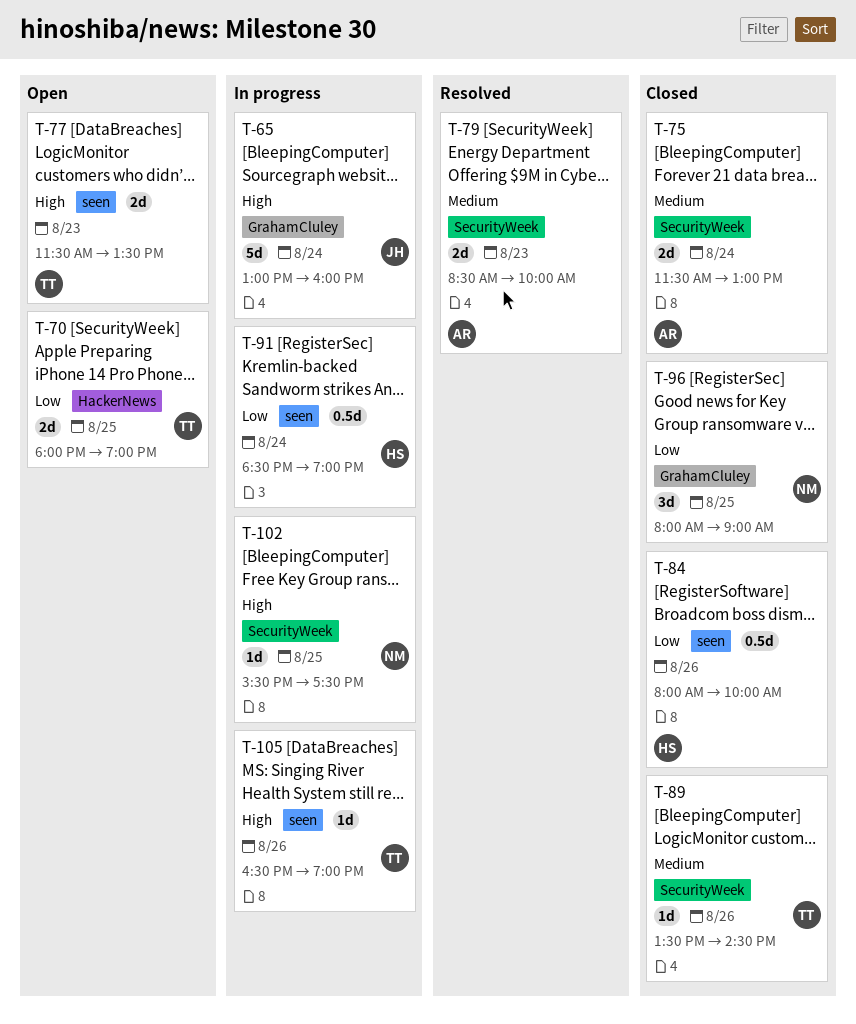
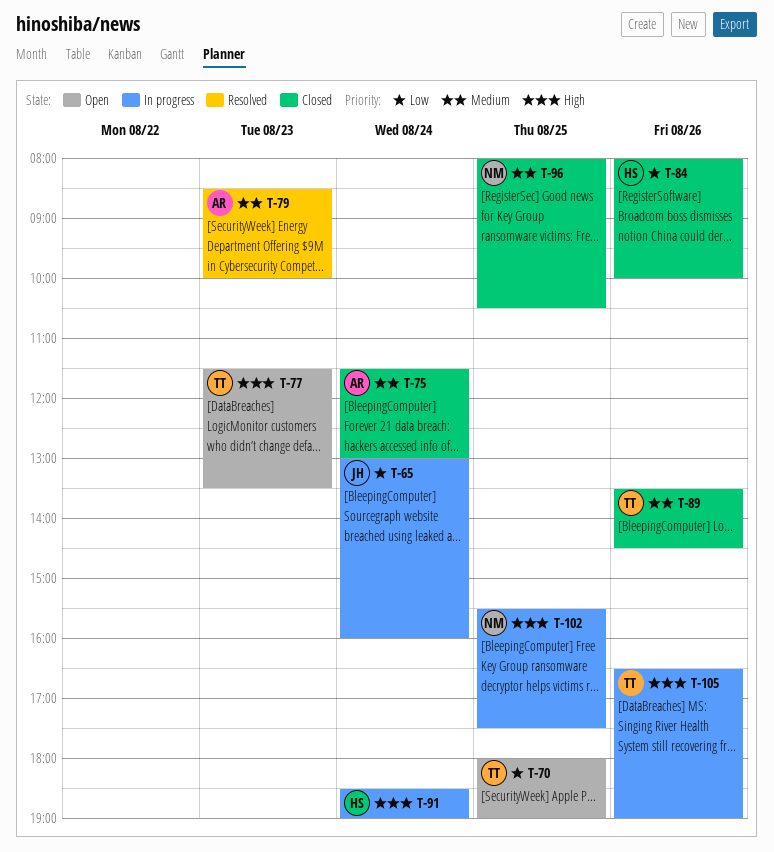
T-65, priority: High -> Low
T-91, priority: Low -> High
T-96, priority: Low -> Medium
T-96, ends: 09:00 -> 10:30

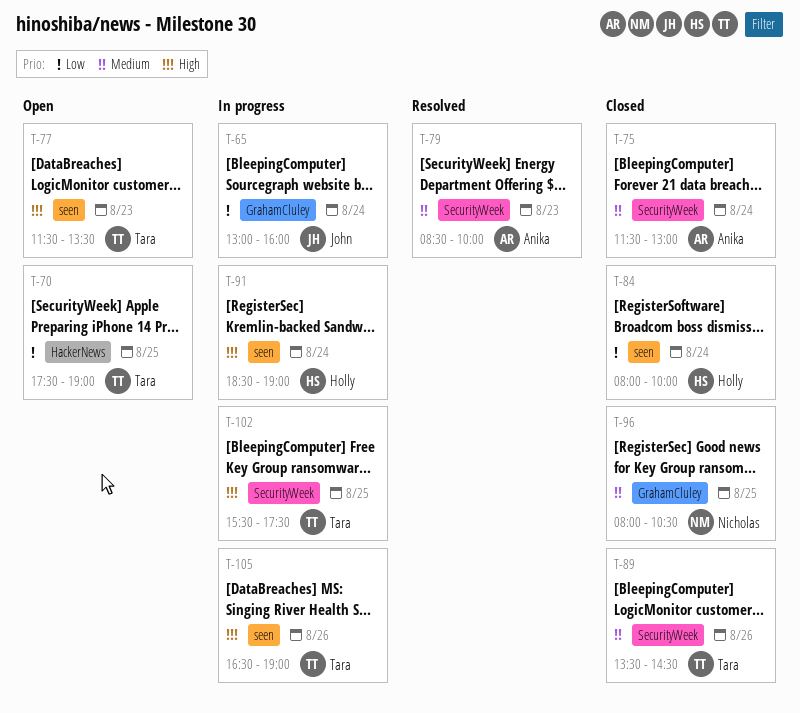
T-70, begins: 18:00 -> 17:30
T-84, day: Aug 26 -> Aug 24
T-102, owner: Nicholas -> Tara

